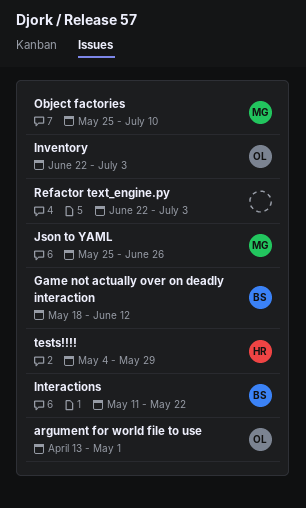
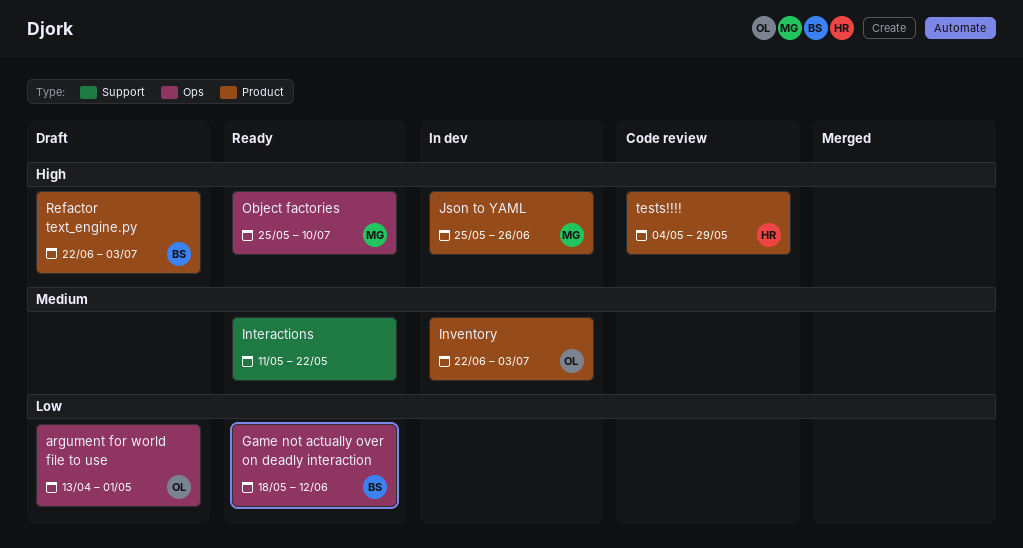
Interactions, owner: BS -> none
Refactor text_engine.py, owner: none -> BS

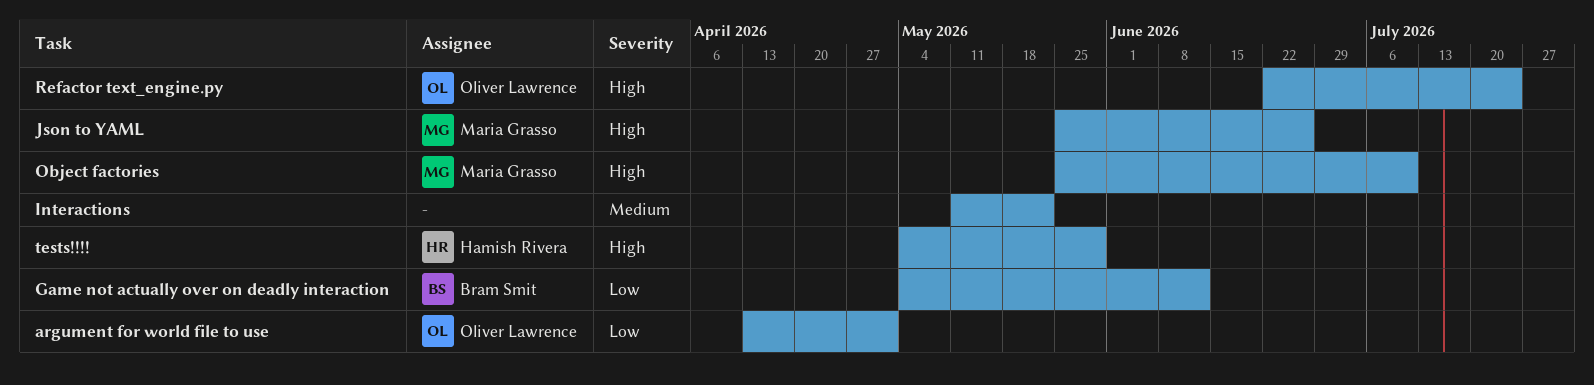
Game not actually over on deadly interaction, start: May 18 -> May 4
Inventory: present -> none
Refactor text_engine.py, owner: Bram Smit -> Oliver Lawrence
Refactor text_engine.py, due: Jul 3 -> Jul 24

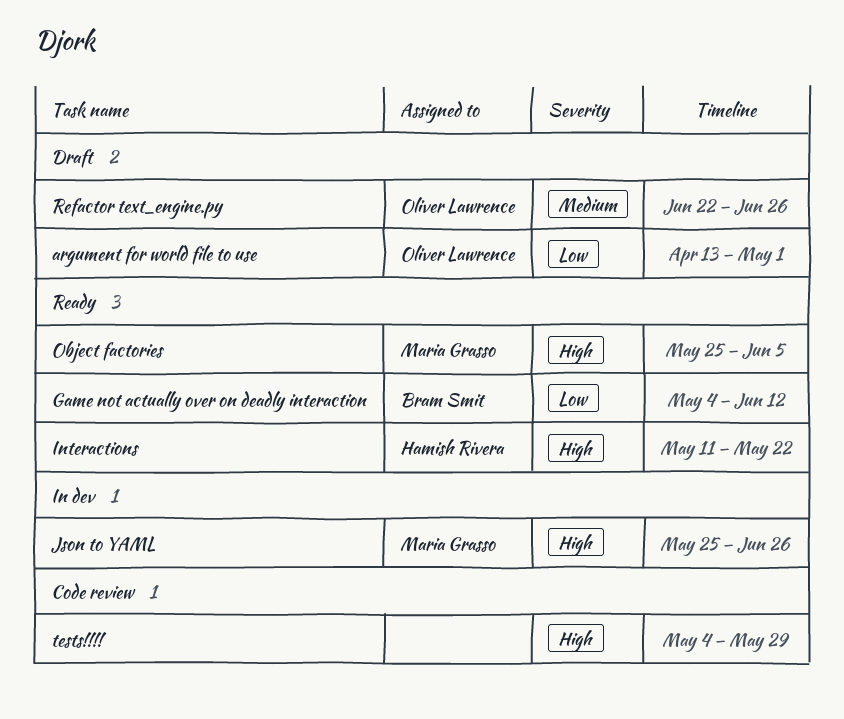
Interactions, owner: none -> Hamish Rivera
Interactions, priority: Medium -> High
Object factories, due: Jul 10 -> Jun 5
Refactor text_engine.py, priority: High -> Medium
Refactor text_engine.py, due: Jul 24 -> Jun 26
tests!!!!, owner: Hamish Rivera -> none

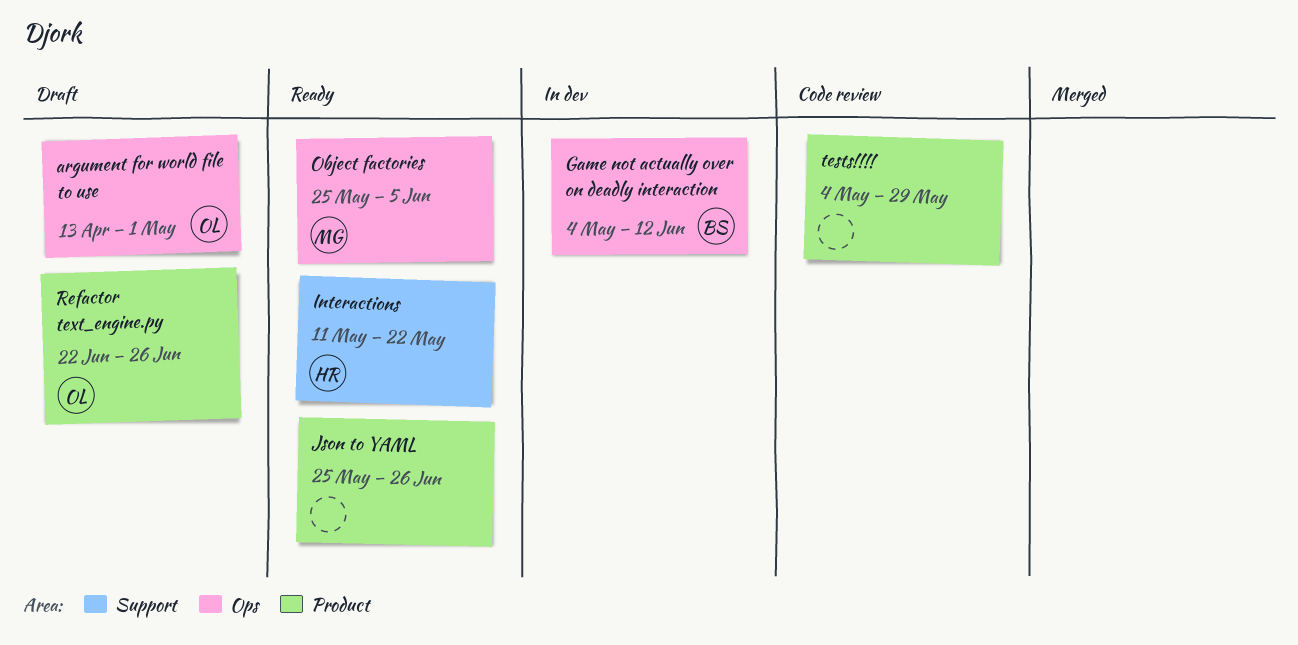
Game not actually over on deadly interaction, status: Ready -> In dev
Json to YAML, status: In dev -> Ready
Json to YAML, owner: Maria Grasso -> none

